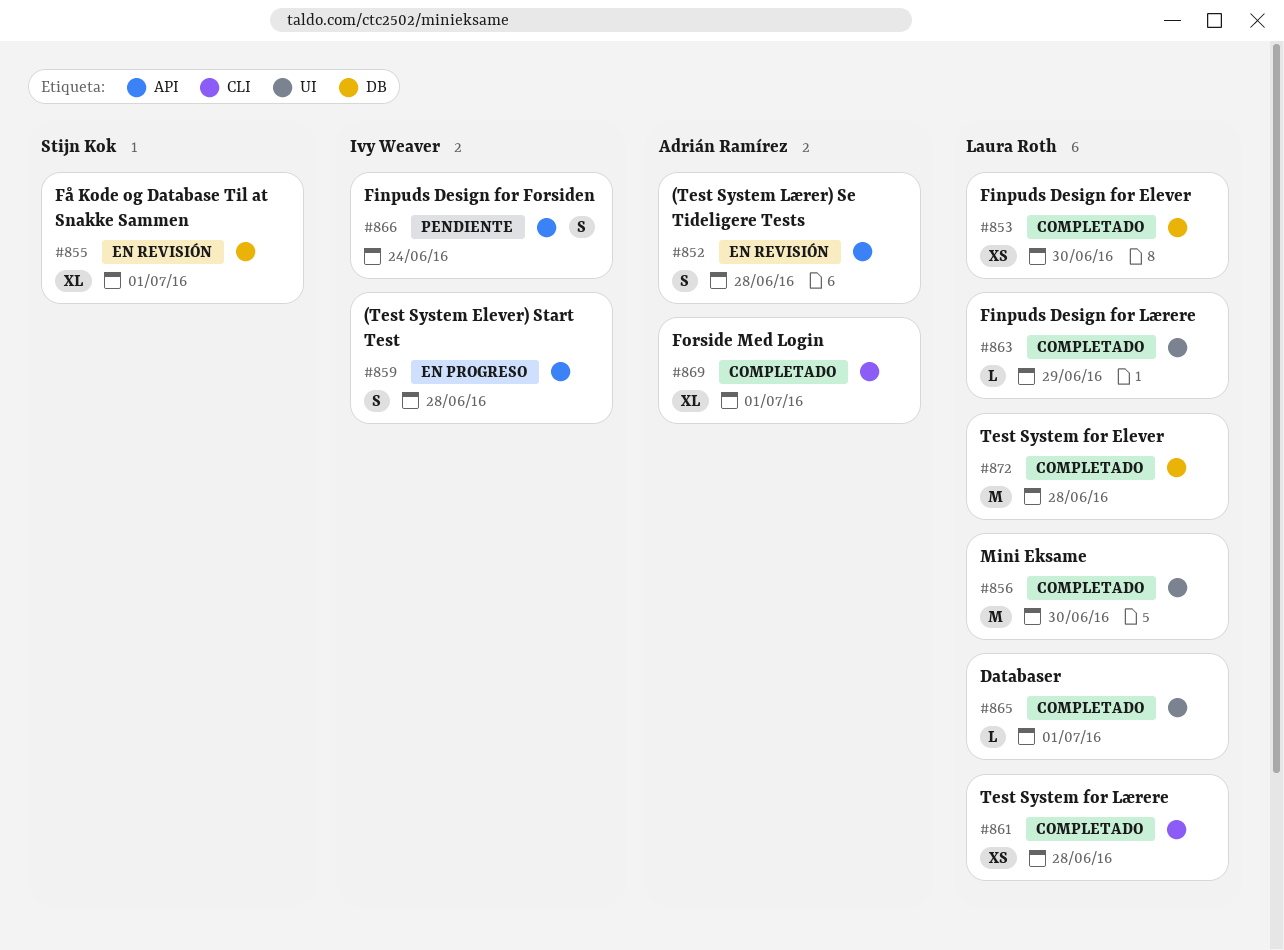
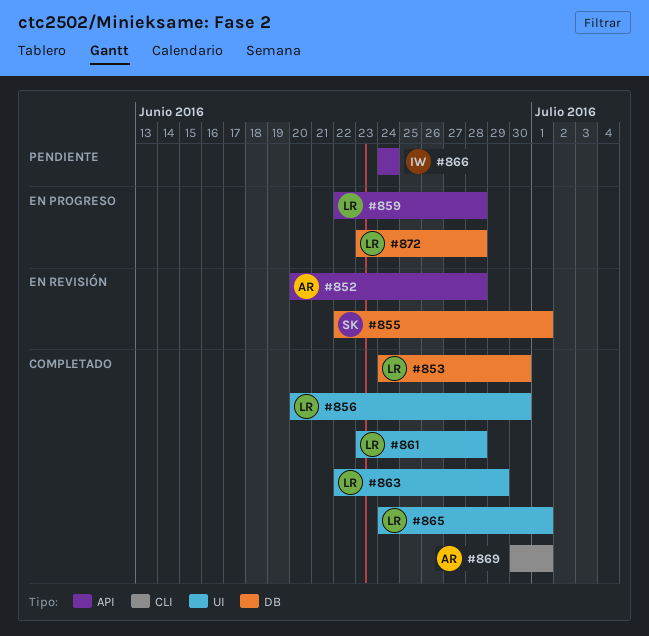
#859, owner: Ivy Weaver -> Laura Roth
#861, label: CLI -> UI
#872, status: Completado -> En progreso

